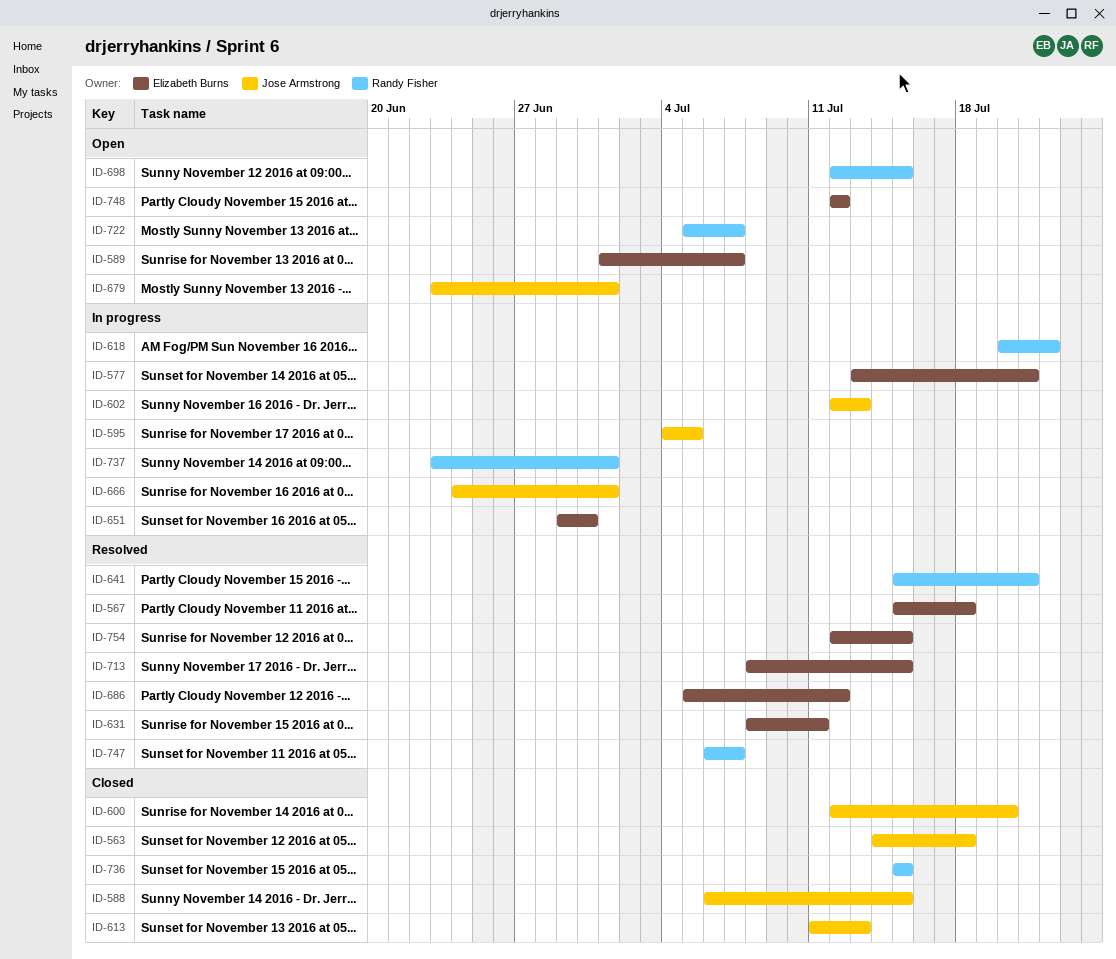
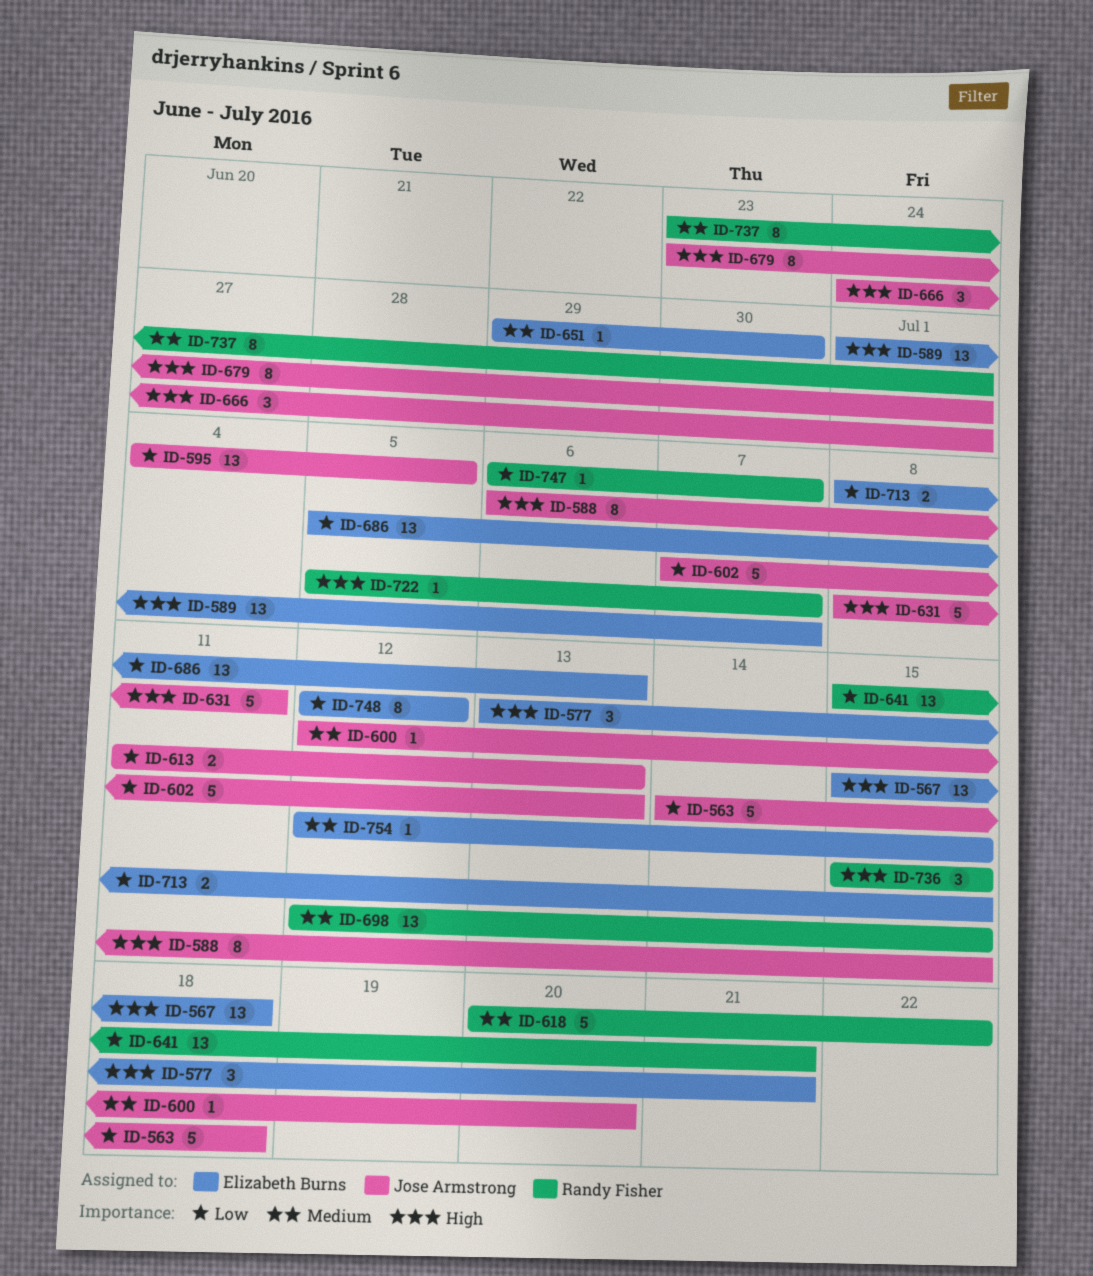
ID-602, start: Jul 12 -> Jul 7
ID-631, owner: Elizabeth Burns -> Jose Armstrong
ID-686, due: Jul 12 -> Jul 13

